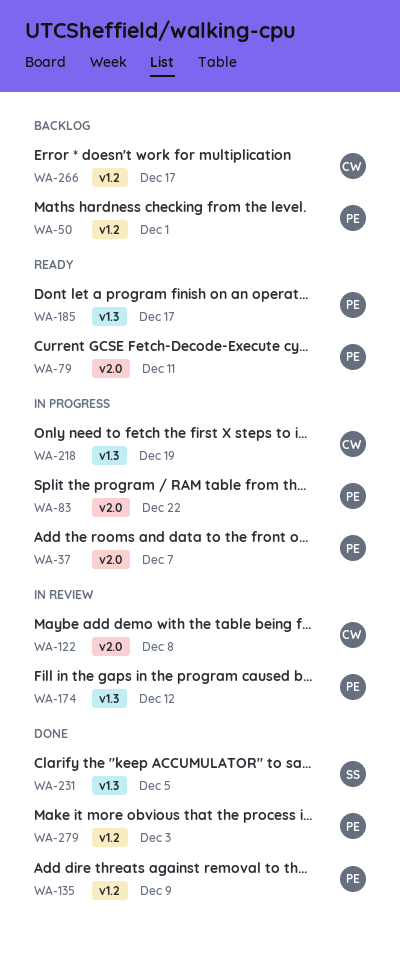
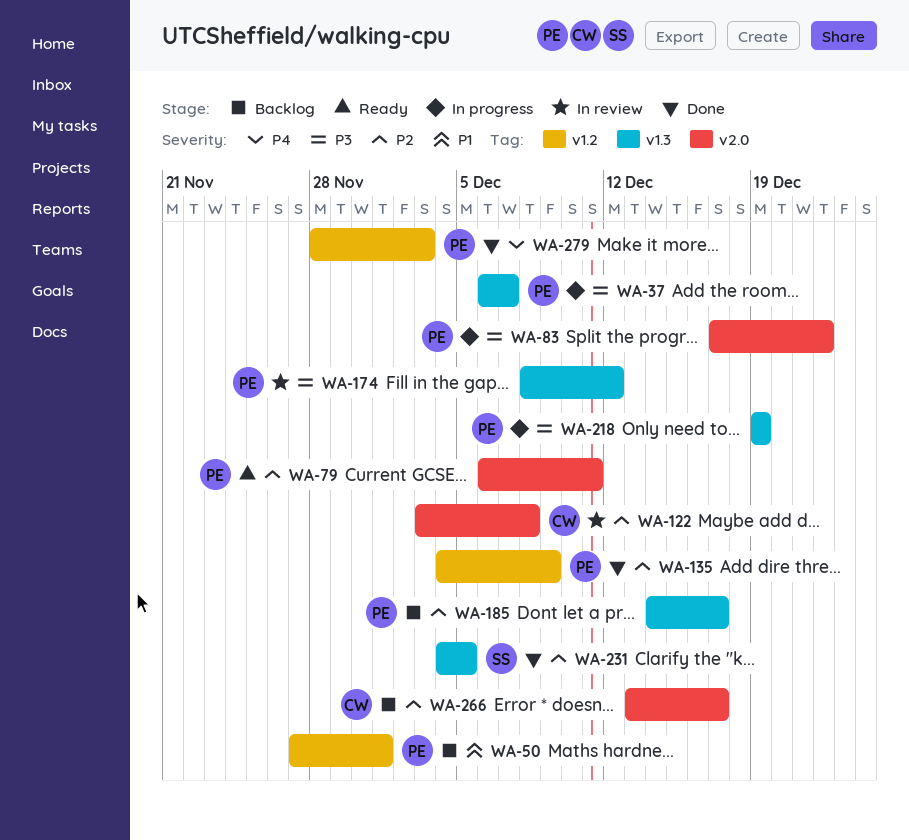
WA-37, label: v2.0 -> v1.3
WA-185, status: Ready -> Backlog
WA-218, owner: CW -> PE
WA-266, label: v1.2 -> v2.0

